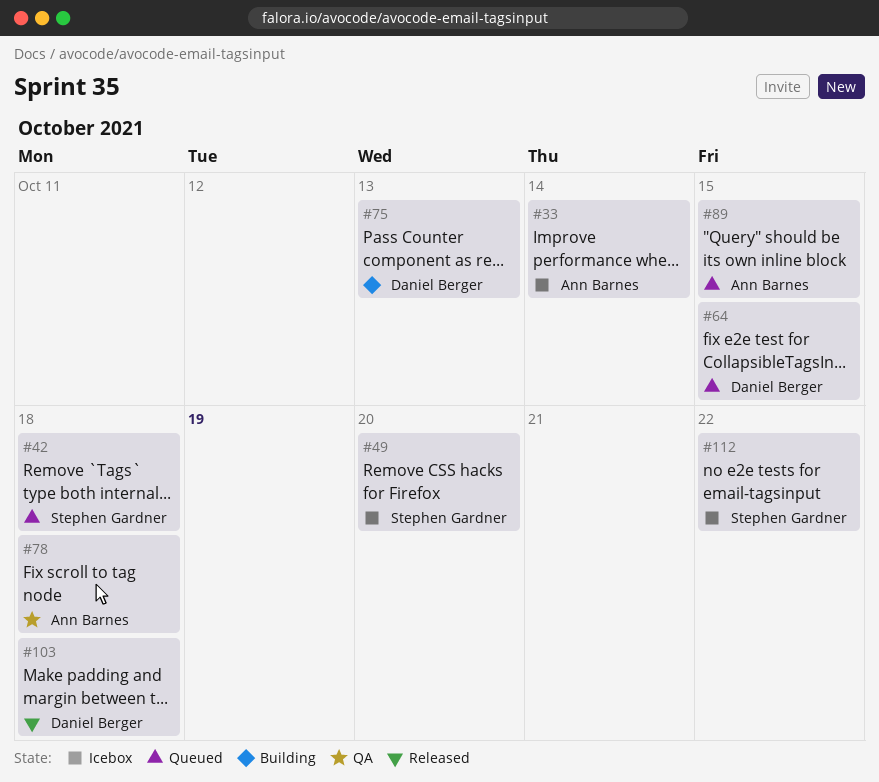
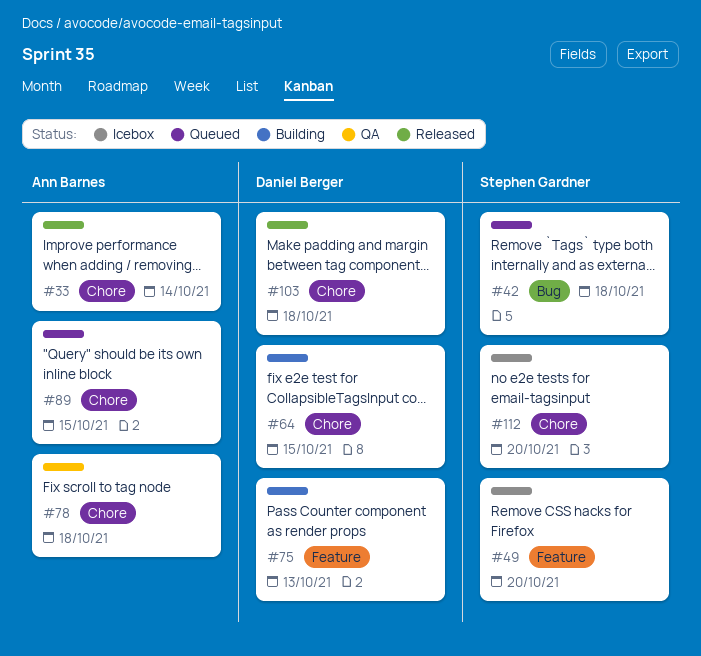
#33, status: Icebox -> Released
#64, status: Queued -> Building
#112, due: Oct 22 -> Oct 20

